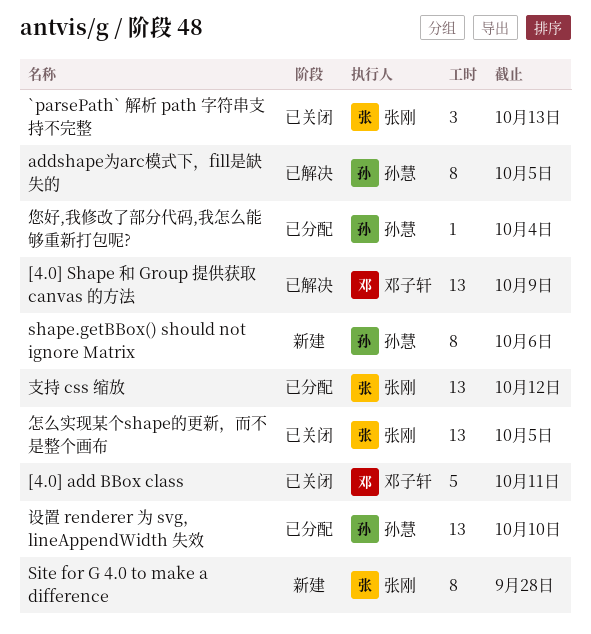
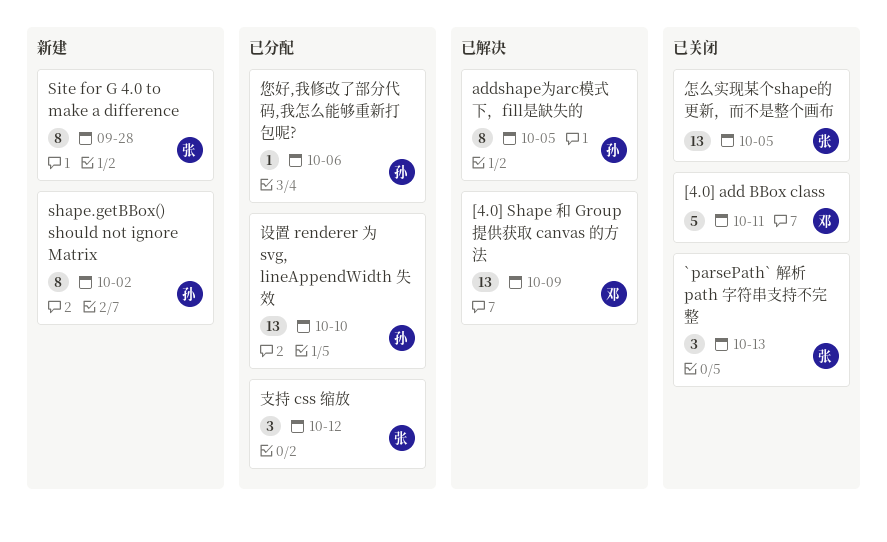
shape.getBBox() should not ignore Matrix, due: Oct 6 -> Oct 2
您好,我修改了部分代码,我怎么能够重新打包呢?, due: Oct 4 -> Oct 6
支持 css 缩放, estimate: 13 -> 3

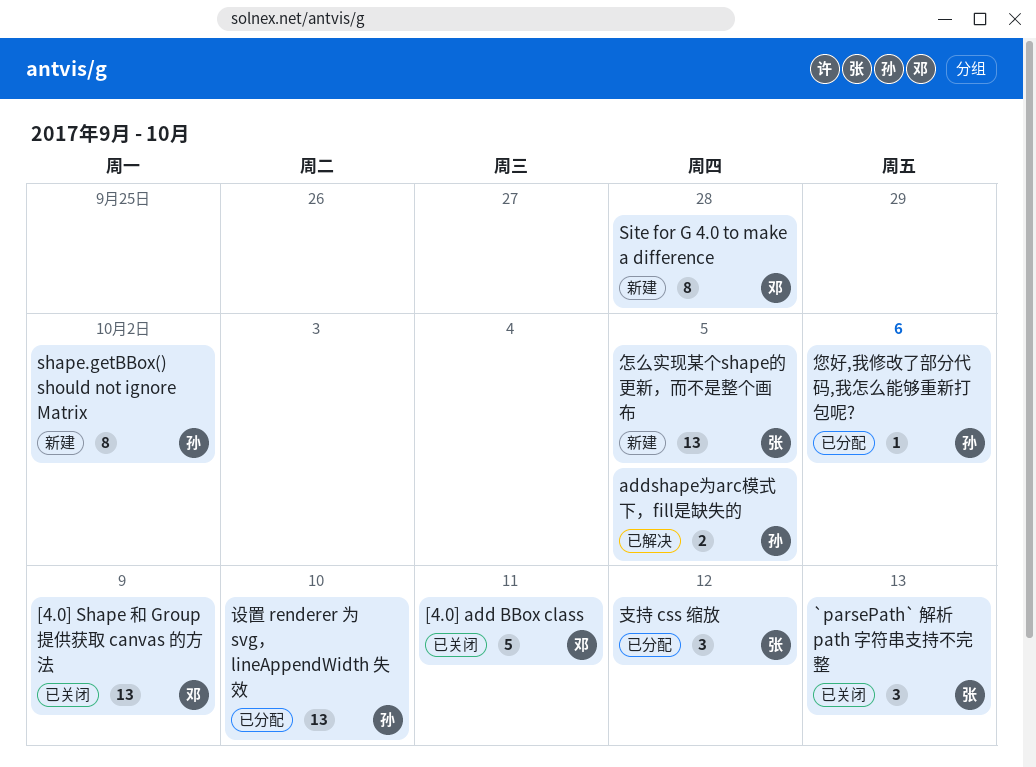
[4.0] Shape 和 Group 提供获取 canvas 的方法, status: 已解决 -> 已关闭
addshape为arc模式下，fill是缺失的, estimate: 8 -> 2
Site for G 4.0 to make a difference, owner: 张 -> 邓
怎么实现某个shape的更新，而不是整个画布, status: 已关闭 -> 新建

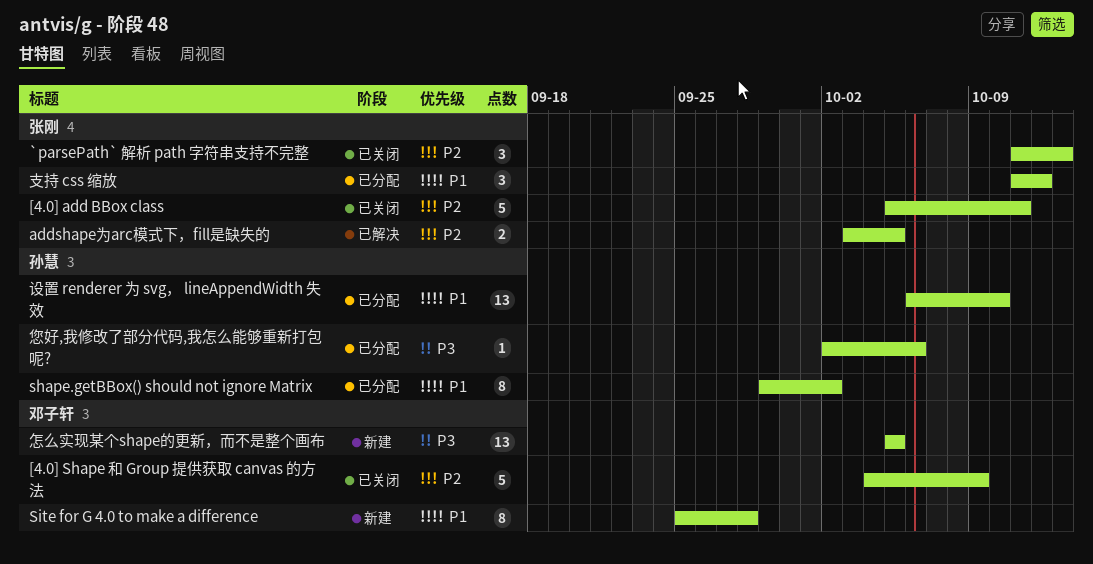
[4.0] add BBox class, owner: 邓子轩 -> 张刚
[4.0] Shape 和 Group 提供获取 canvas 的方法, estimate: 13 -> 5
addshape为arc模式下，fill是缺失的, owner: 孙慧 -> 张刚
shape.getBBox() should not ignore Matrix, status: 新建 -> 已分配
怎么实现某个shape的更新，而不是整个画布, owner: 张刚 -> 邓子轩

